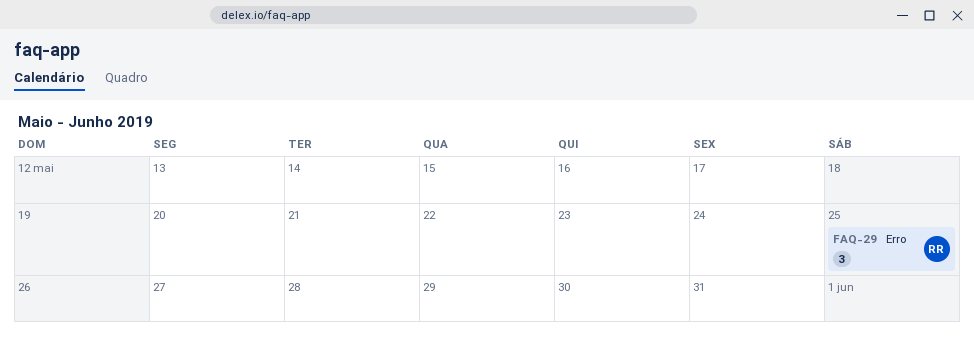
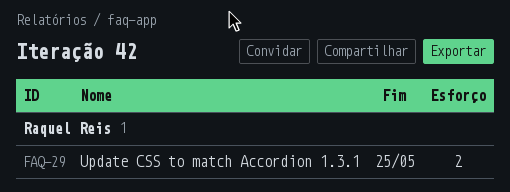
FAQ-29, estimate: 3 -> 2

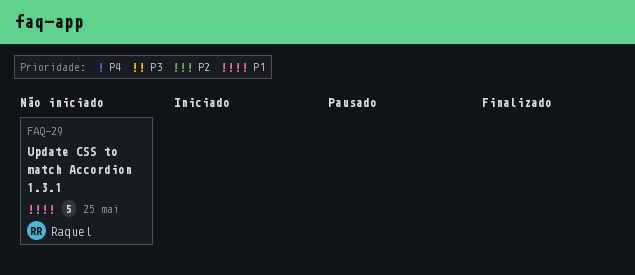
FAQ-29, estimate: 2 -> 5

